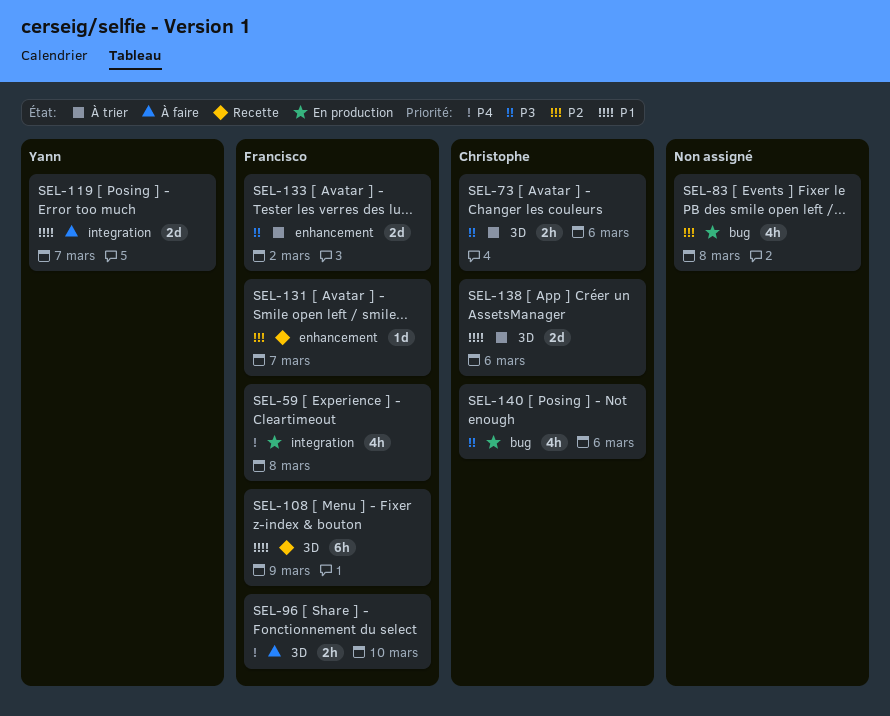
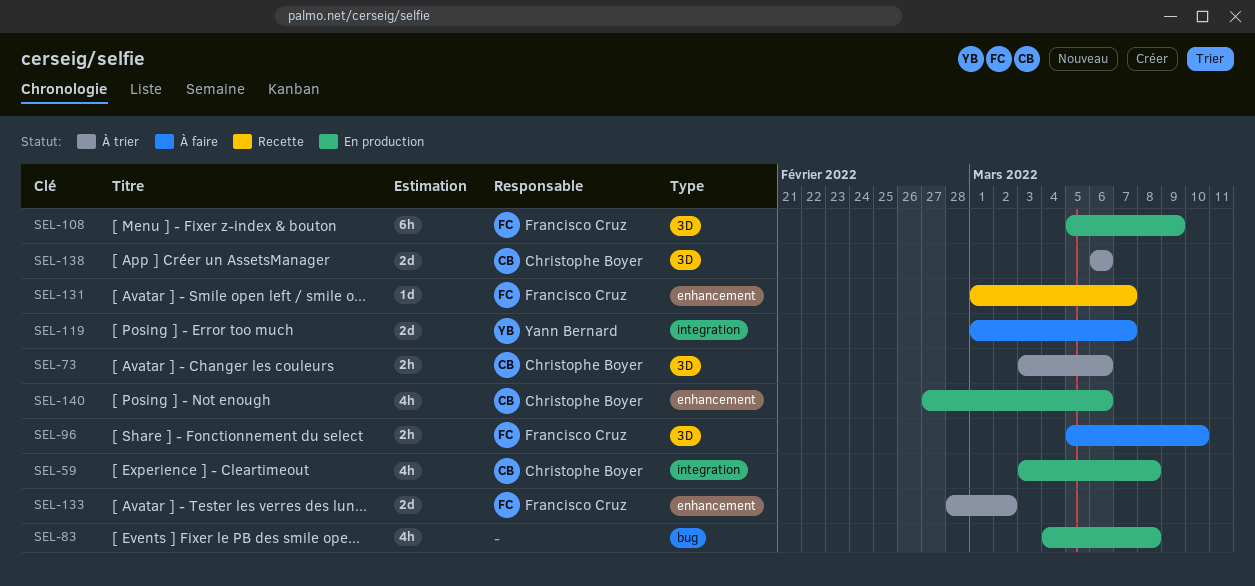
SEL-59, owner: Francisco Cruz -> Christophe Boyer
SEL-108, status: Recette -> En production
SEL-140, label: bug -> enhancement

